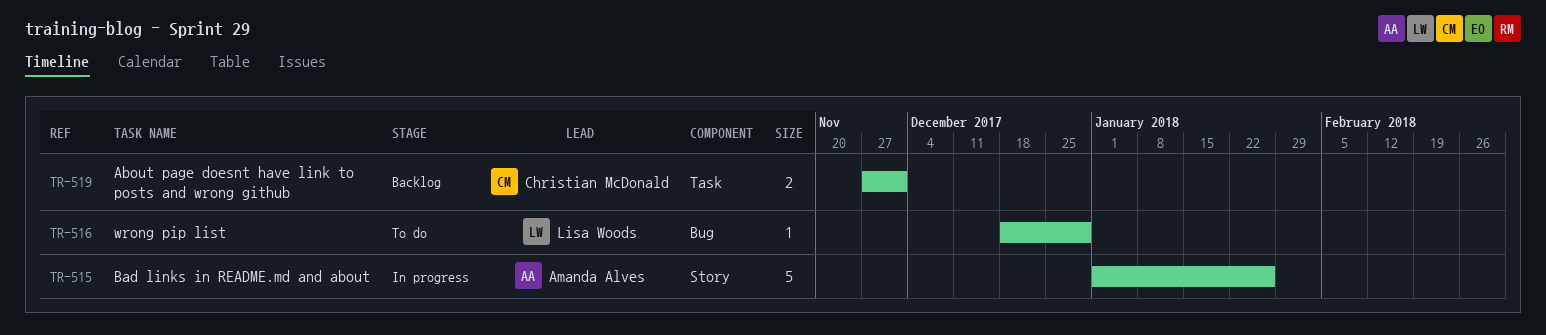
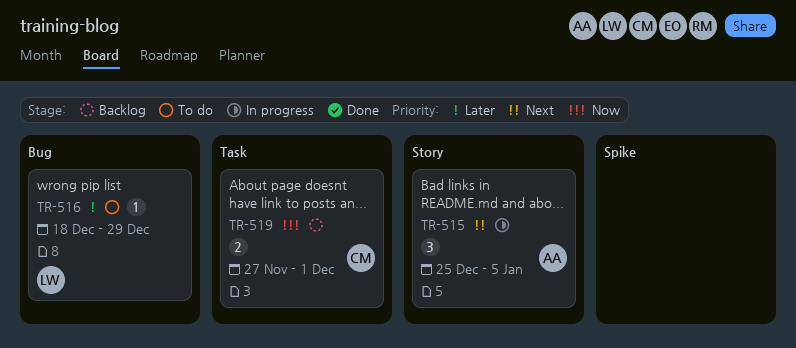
TR-515, estimate: 5 -> 3
TR-515, start: Jan 1 -> Dec 25
TR-515, due: Jan 26 -> Jan 5

